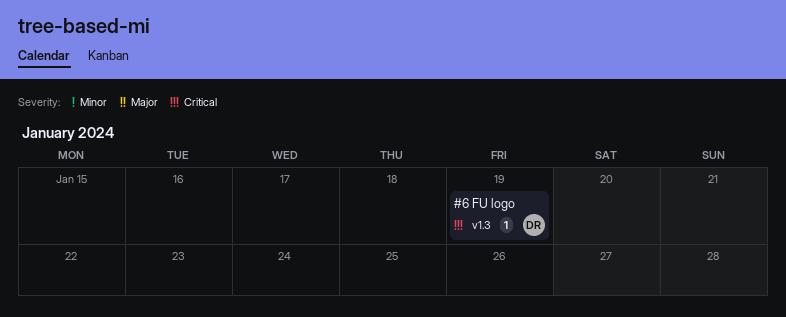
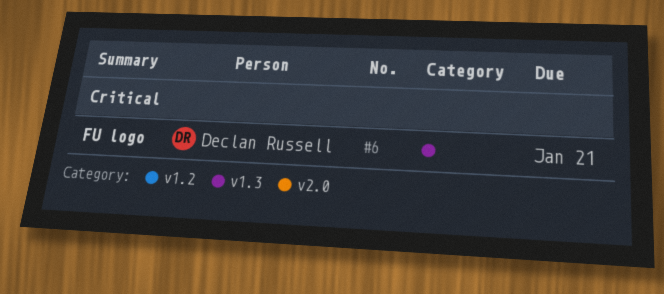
#6, due: Jan 19 -> Jan 21

